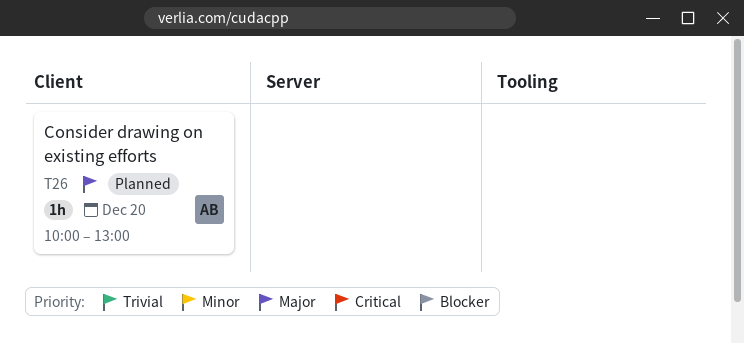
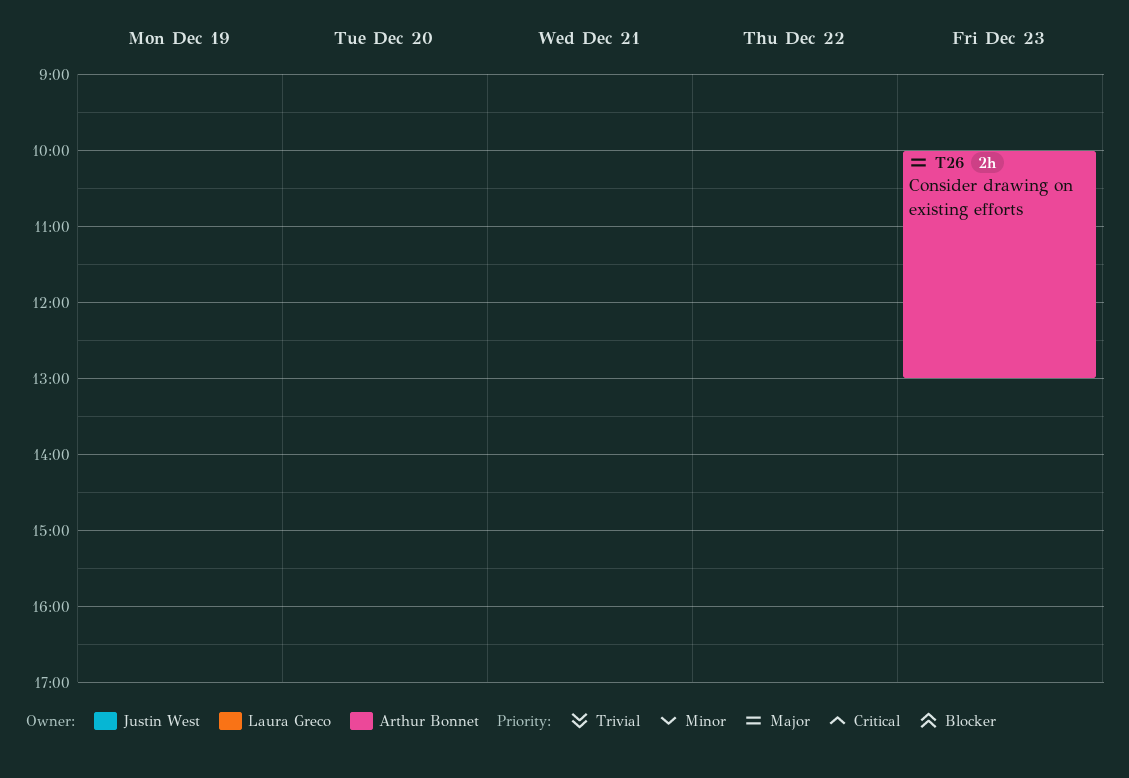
T26, estimate: 1h -> 2h
T26, day: Dec 20 -> Dec 23

